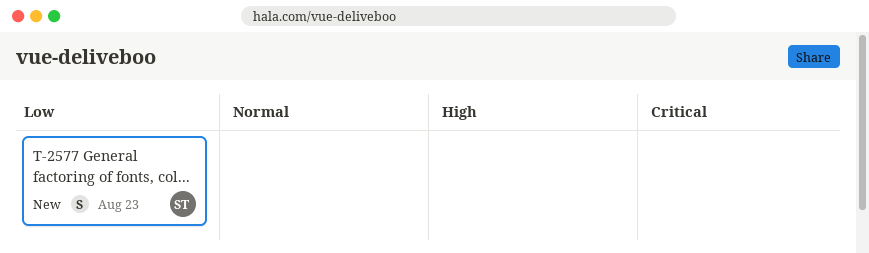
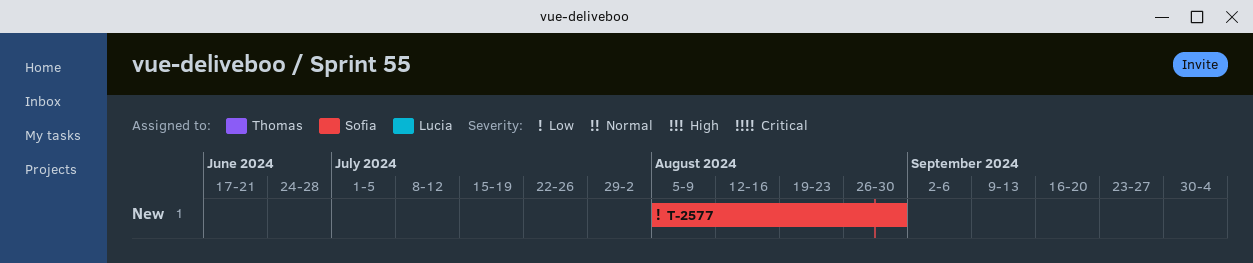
T-2577, due: Aug 23 -> Aug 30

